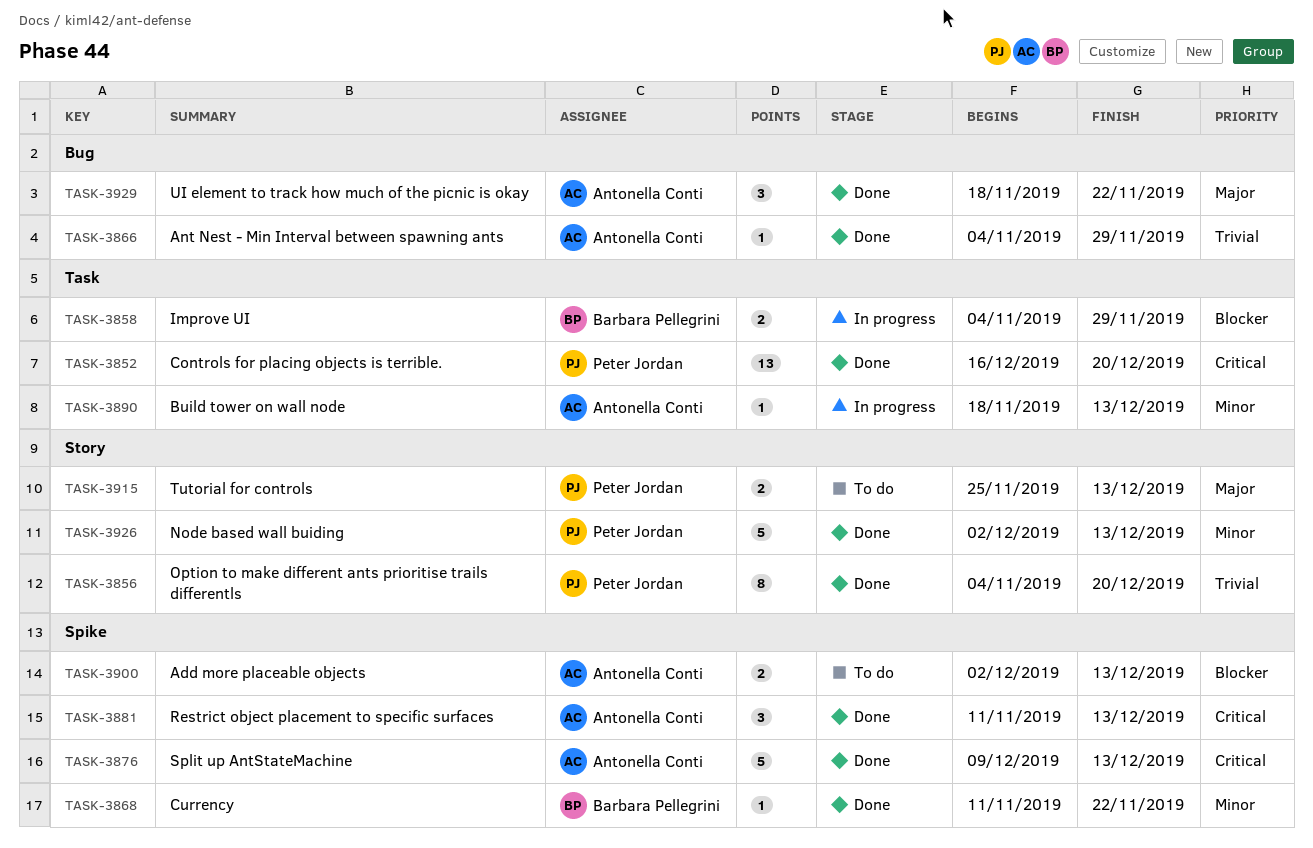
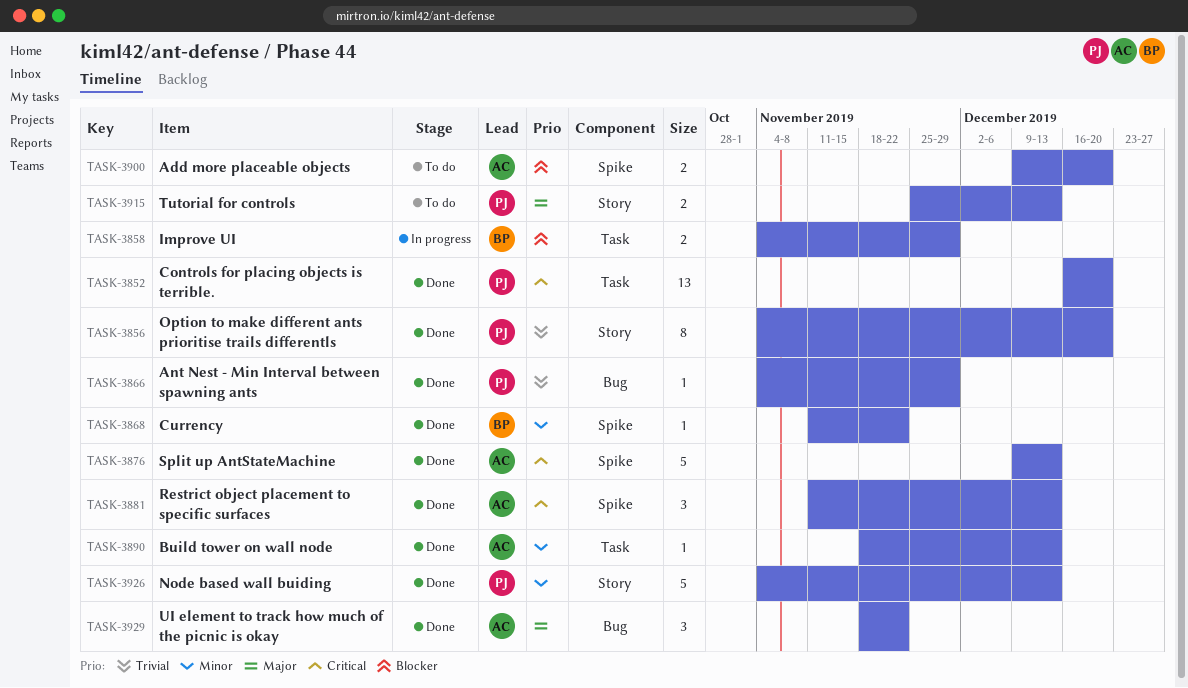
TASK-3866, owner: Antonella Conti -> Peter Jordan
TASK-3890, status: In progress -> Done
TASK-3900, start: Dec 2 -> Dec 9
TASK-3900, due: Dec 13 -> Dec 20
TASK-3926, start: Dec 2 -> Nov 4

